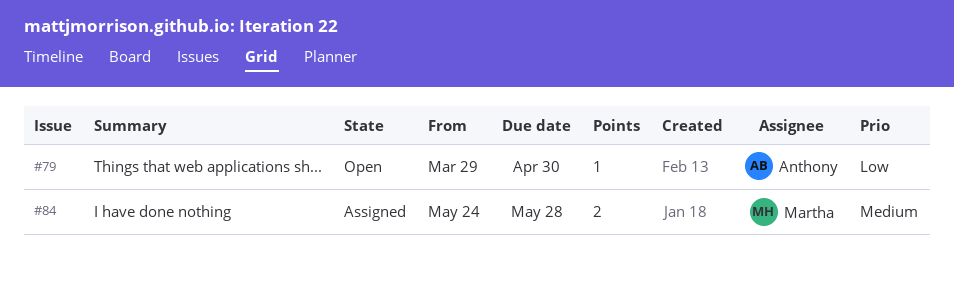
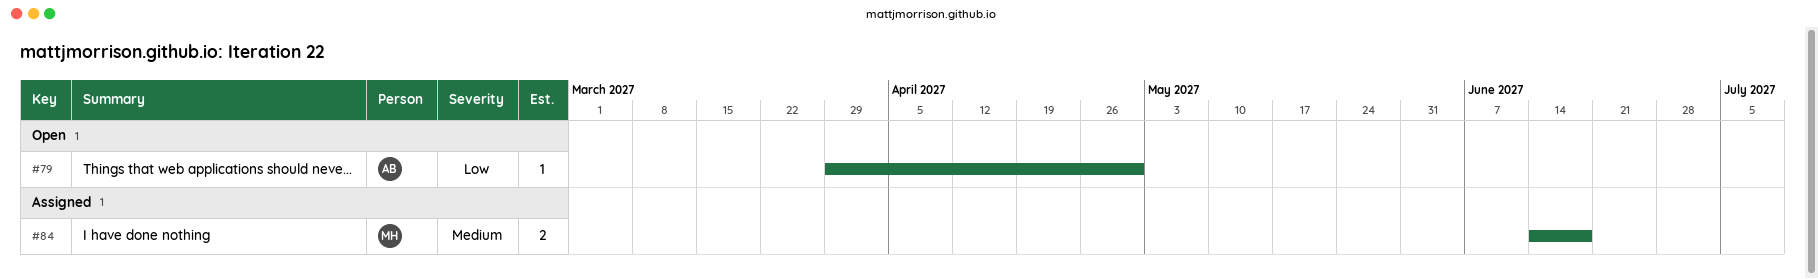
#84, start: May 24 -> Jun 14
#84, due: May 28 -> Jun 18

